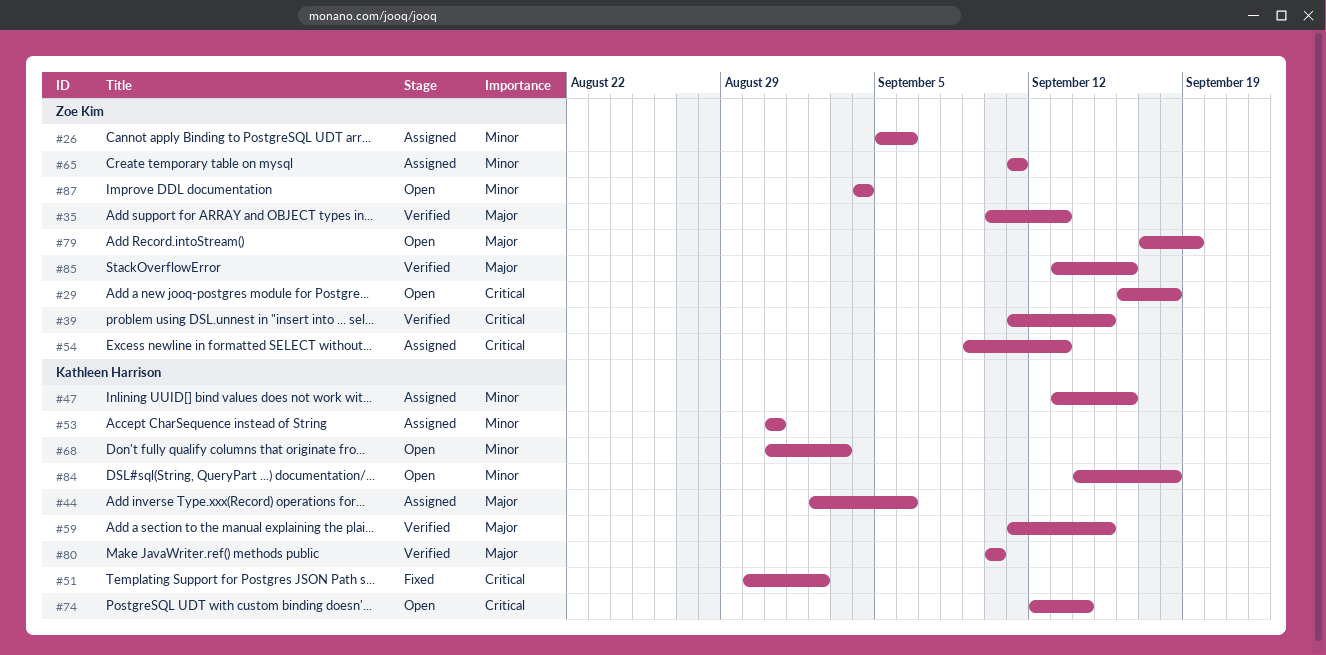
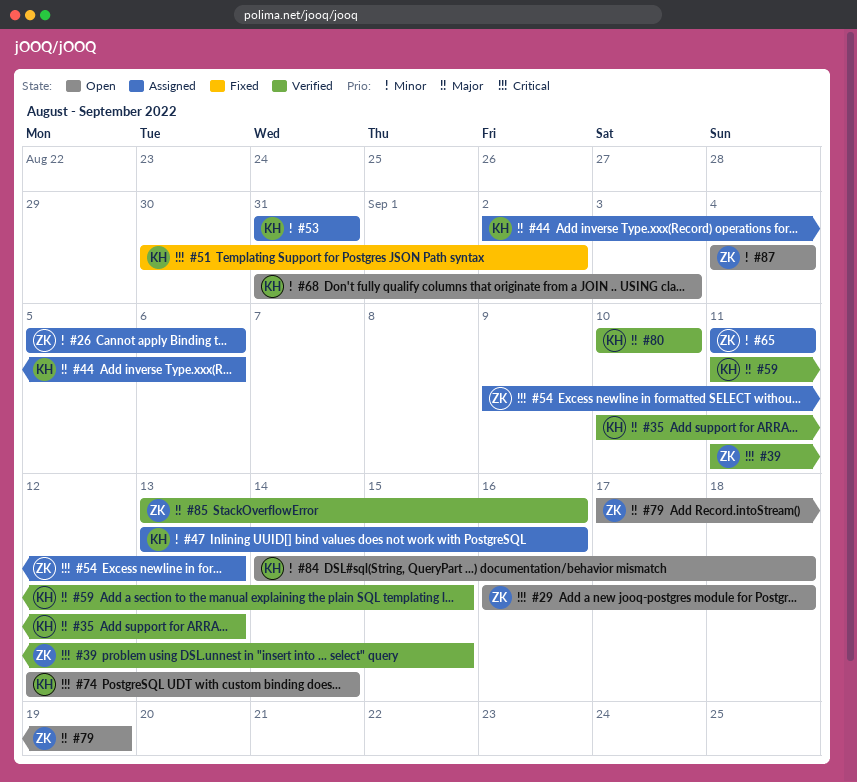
#35, owner: Zoe Kim -> Kathleen Harrison

